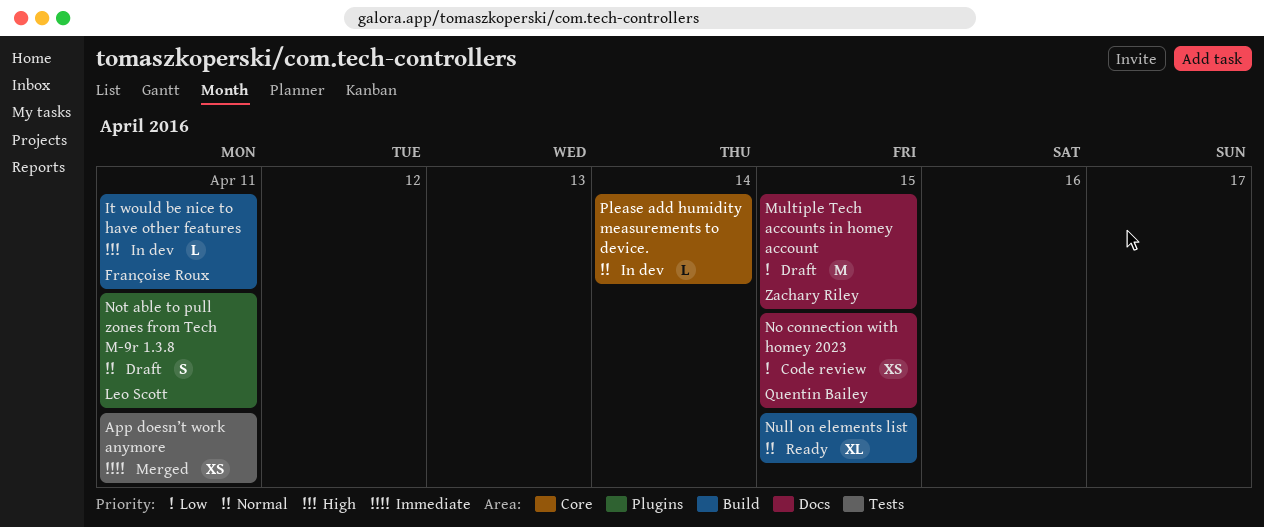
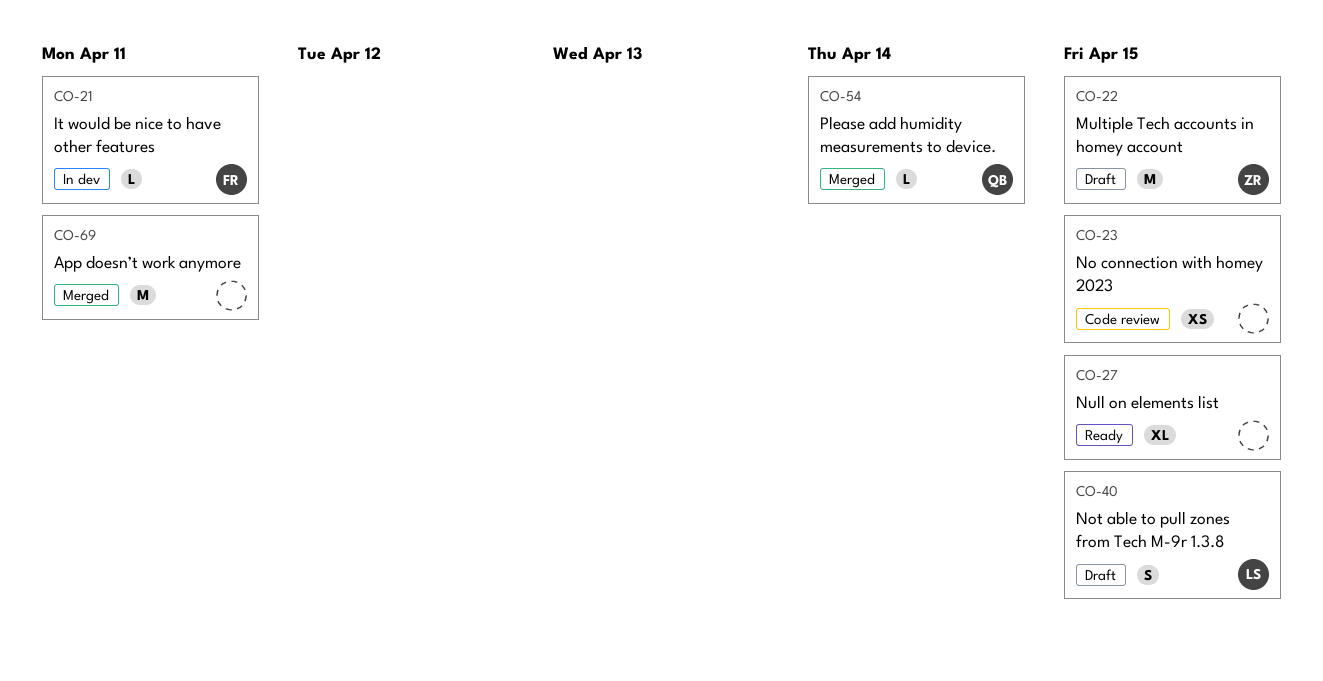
App doesn’t work anymore, estimate: XS -> M
No connection with homey 2023, owner: Quentin Bailey -> none
Not able to pull zones from Tech M-9r 1.3.8, due: Apr 11 -> Apr 15
Please add humidity measurements to device., status: In dev -> Merged
Please add humidity measurements to device., owner: none -> Quentin Bailey

